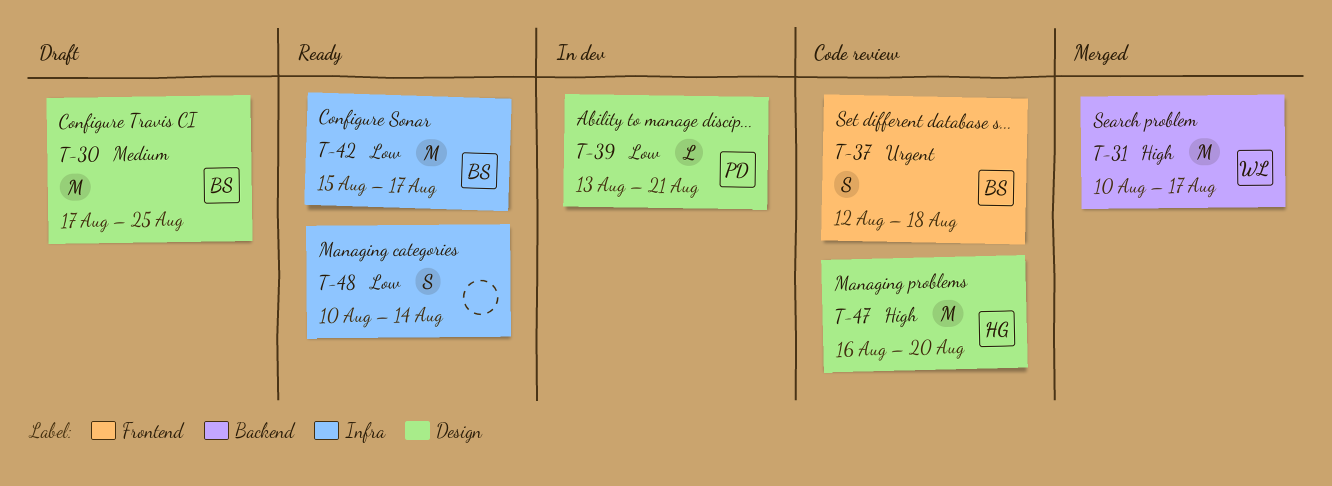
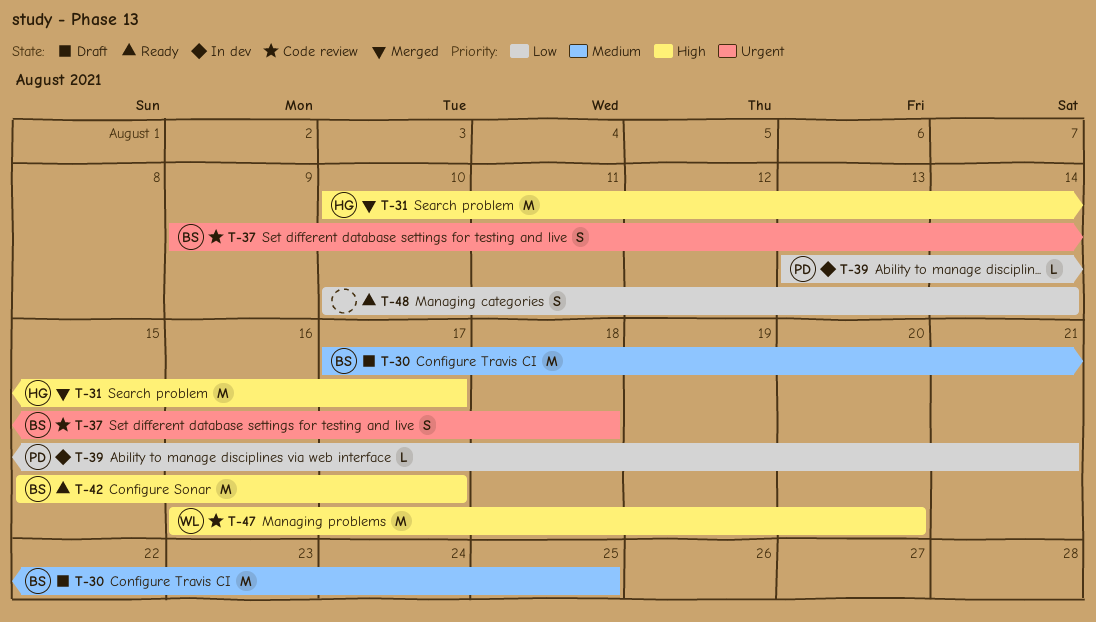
T-31, owner: WL -> HG
T-37, start: Aug 12 -> Aug 9
T-42, priority: Low -> High
T-47, owner: HG -> WL

